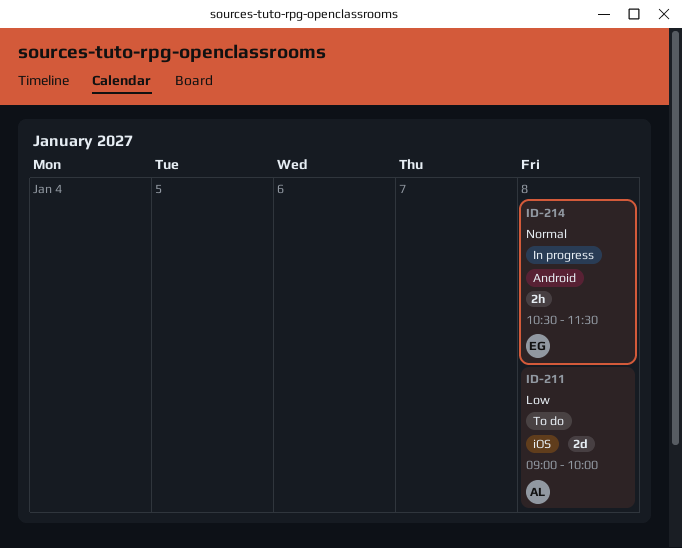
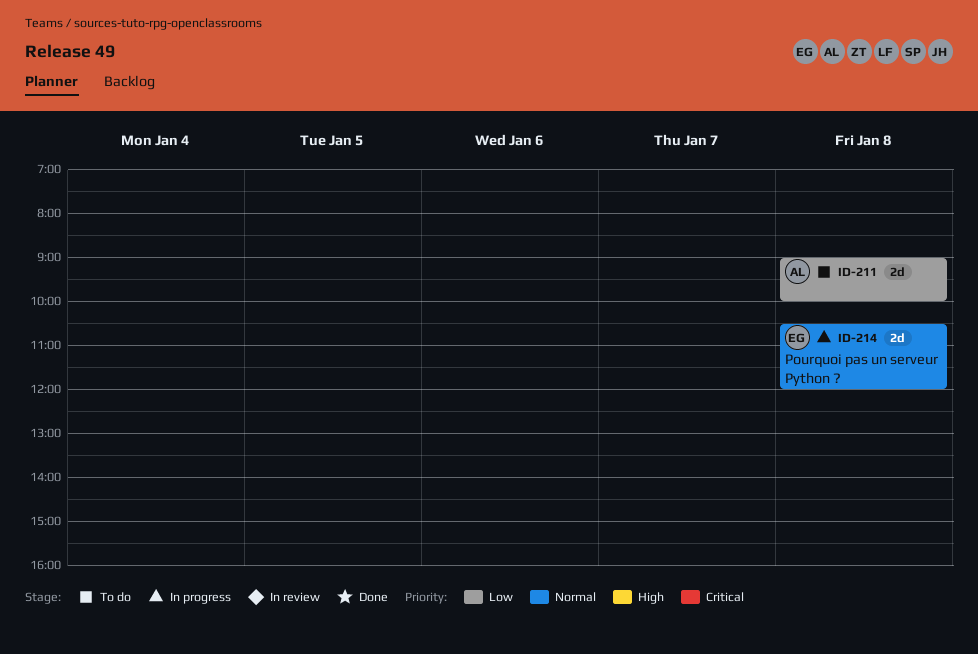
ID-214, estimate: 2h -> 2d
ID-214, ends: 11:30 -> 12:00

